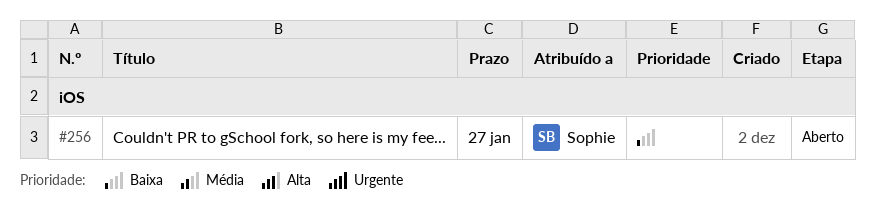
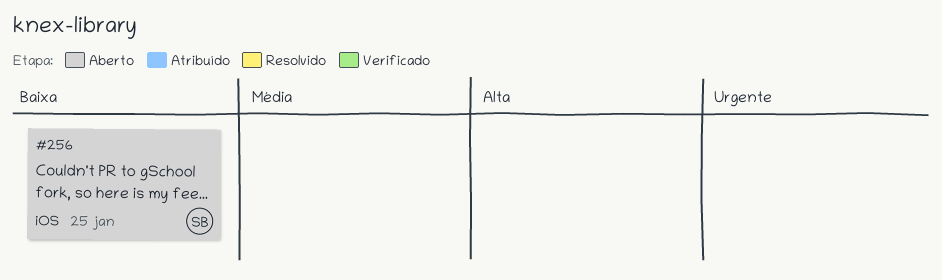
#256, due: Jan 27 -> Jan 25

